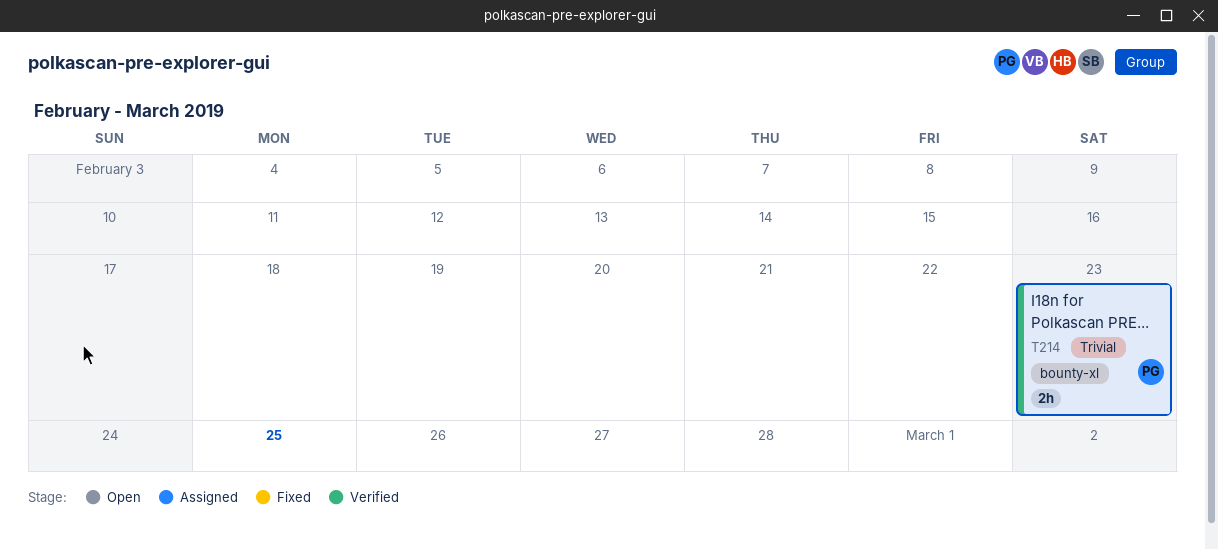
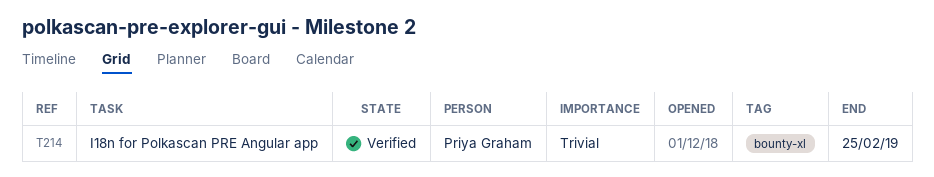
T214, due: Feb 23 -> Feb 25

